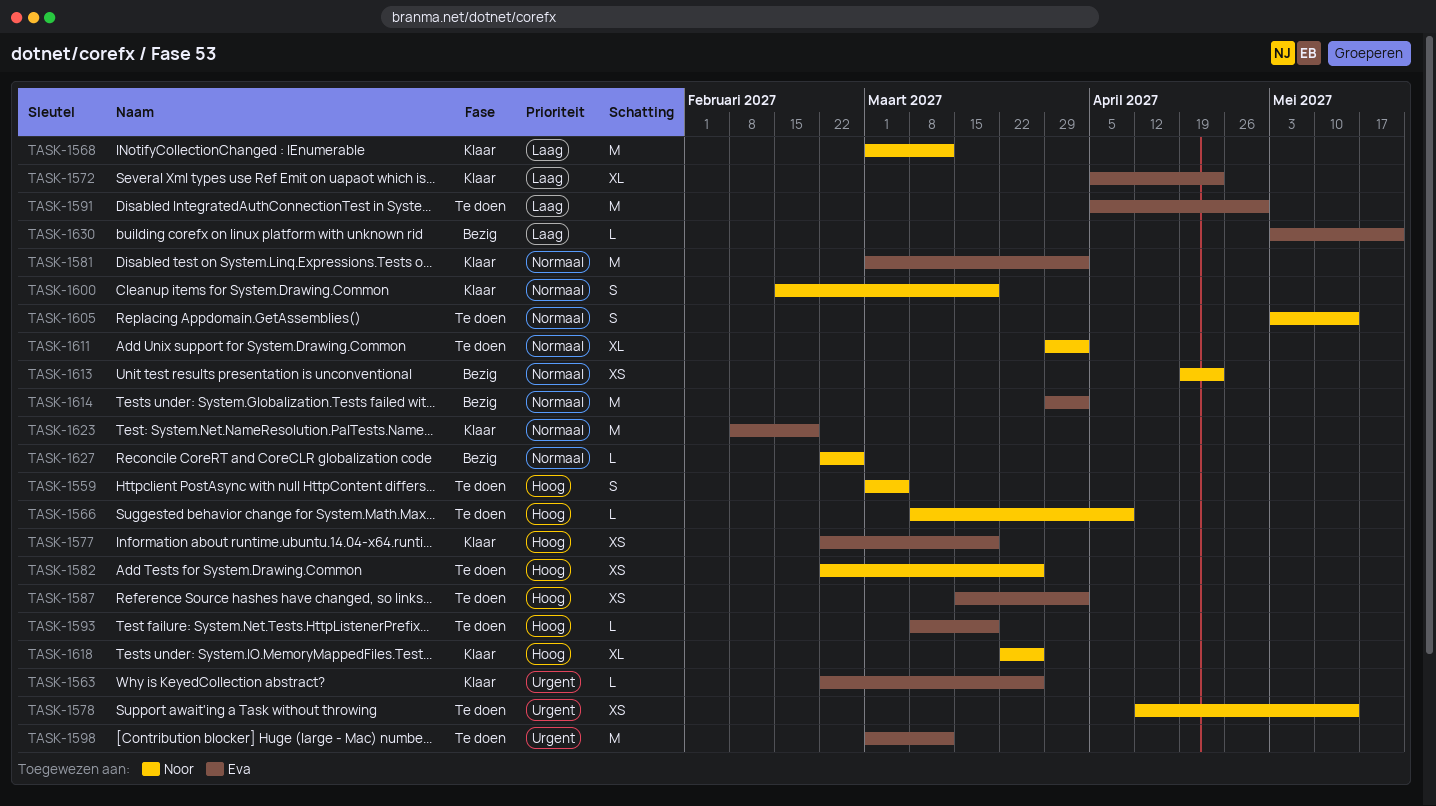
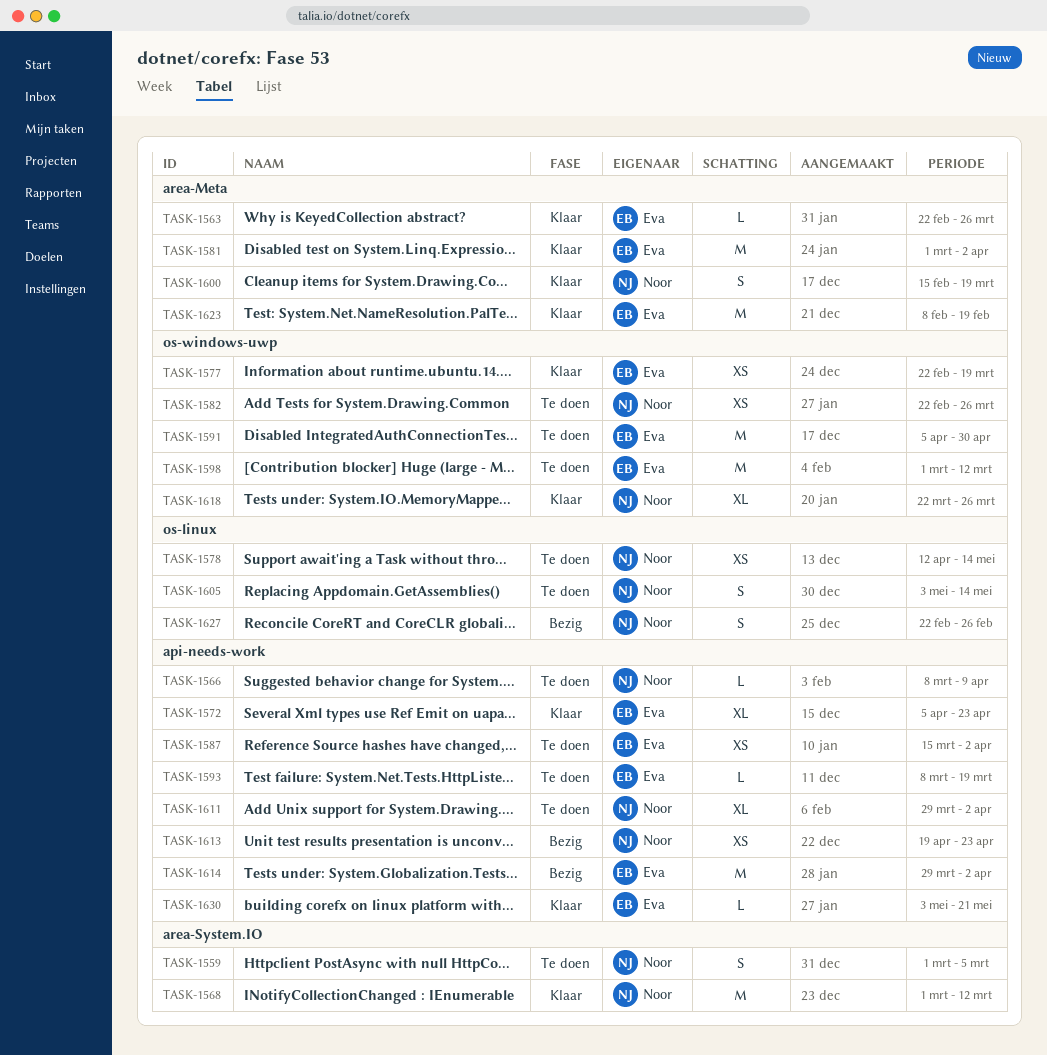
TASK-1627, estimate: L -> S
TASK-1630, status: Bezig -> Klaar

